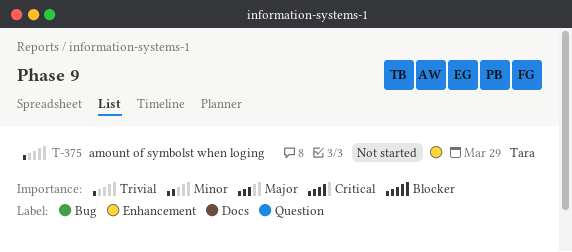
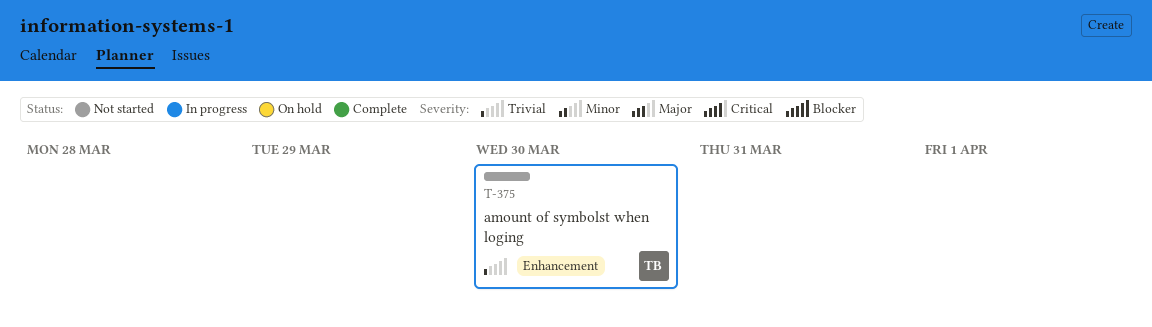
T-375, due: Mar 29 -> Mar 30

